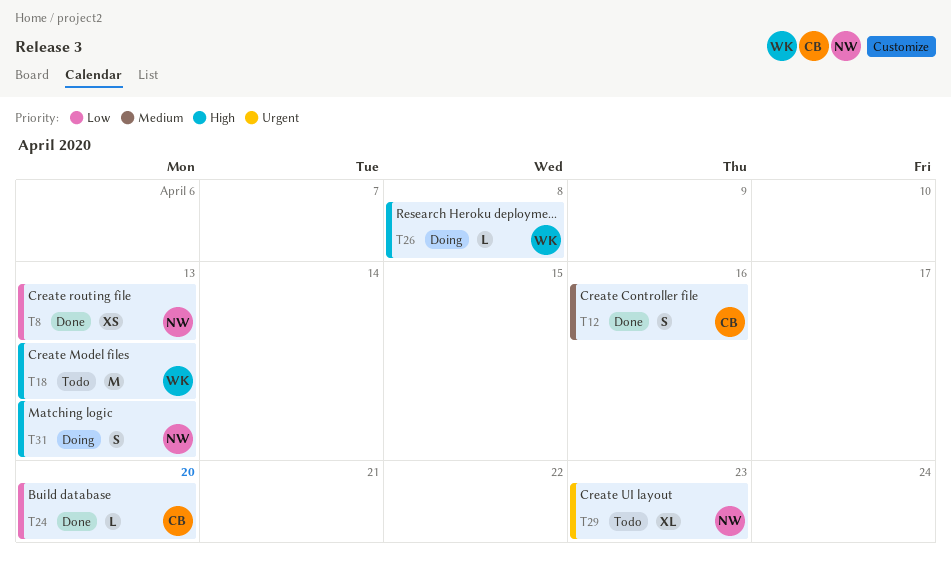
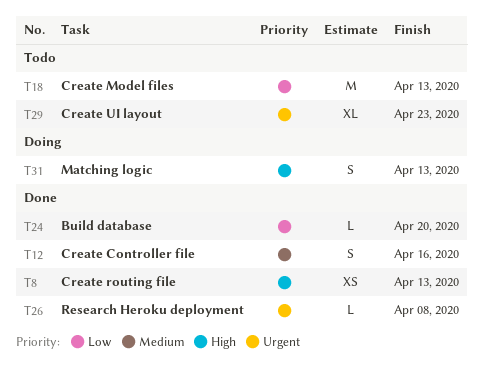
T8, priority: Low -> High
T18, priority: High -> Low
T26, status: Doing -> Done
T26, priority: High -> Urgent

